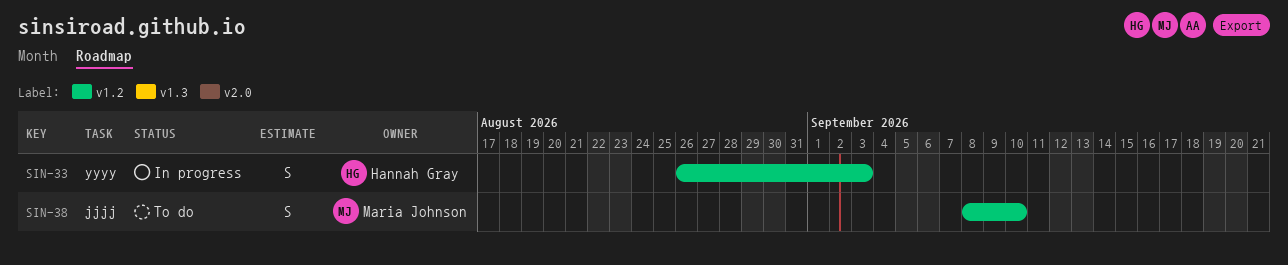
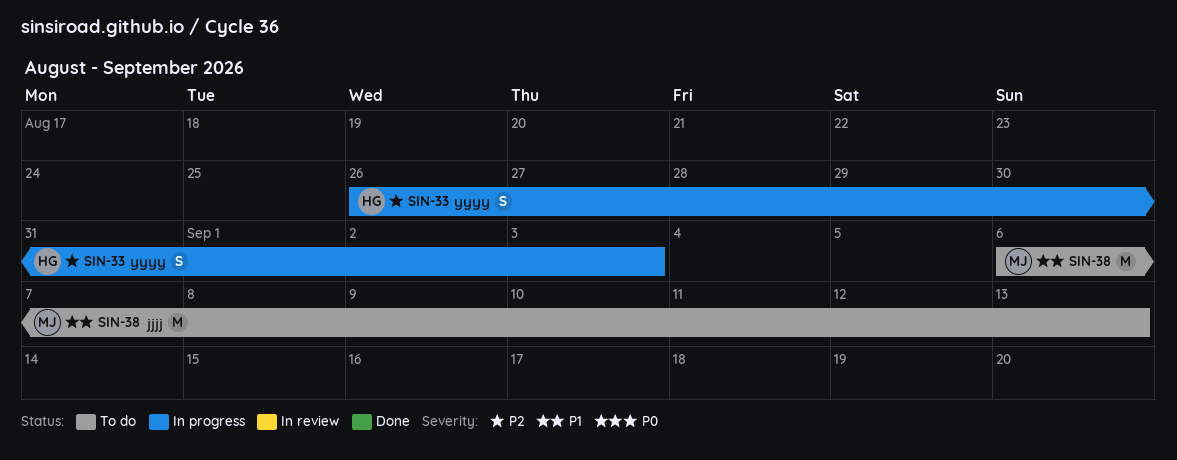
SIN-38, estimate: S -> M
SIN-38, start: Sep 8 -> Sep 6
SIN-38, due: Sep 10 -> Sep 13

